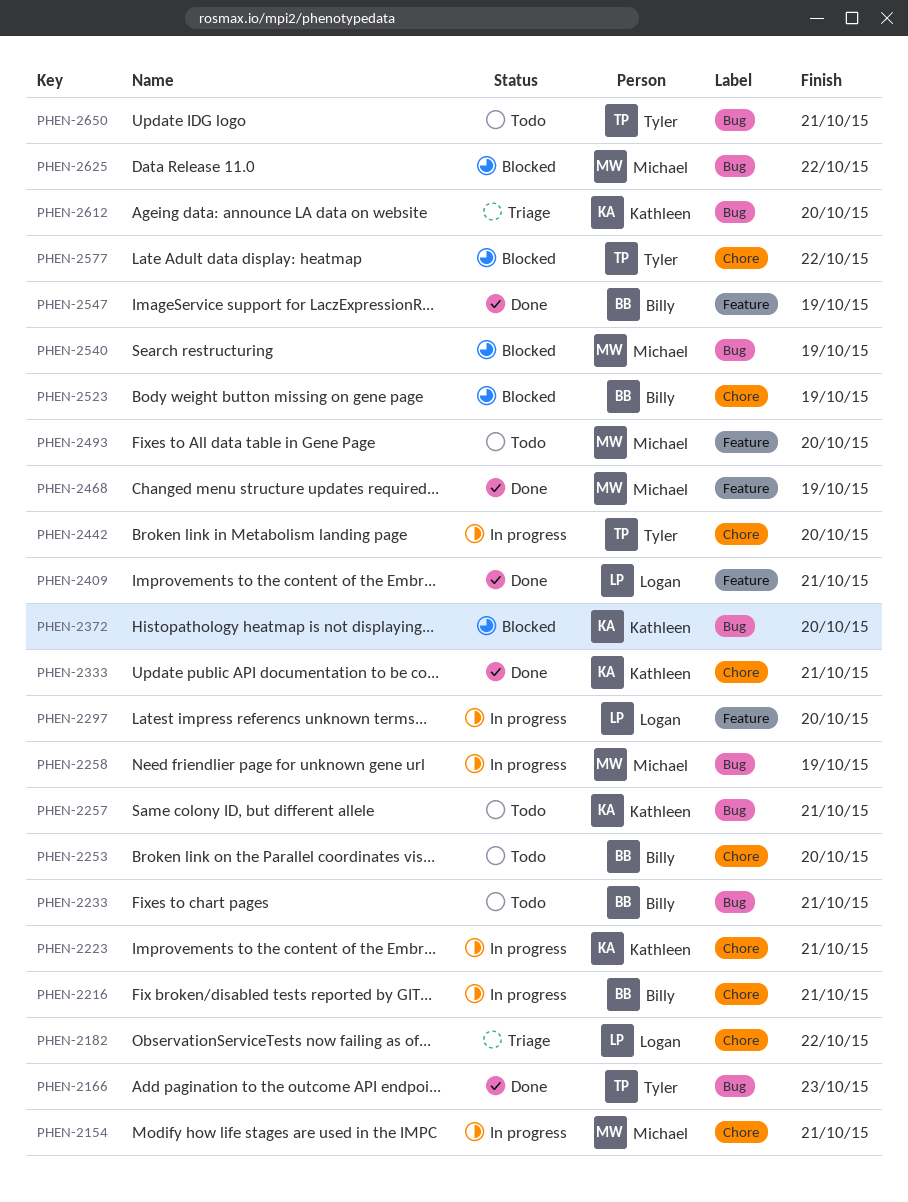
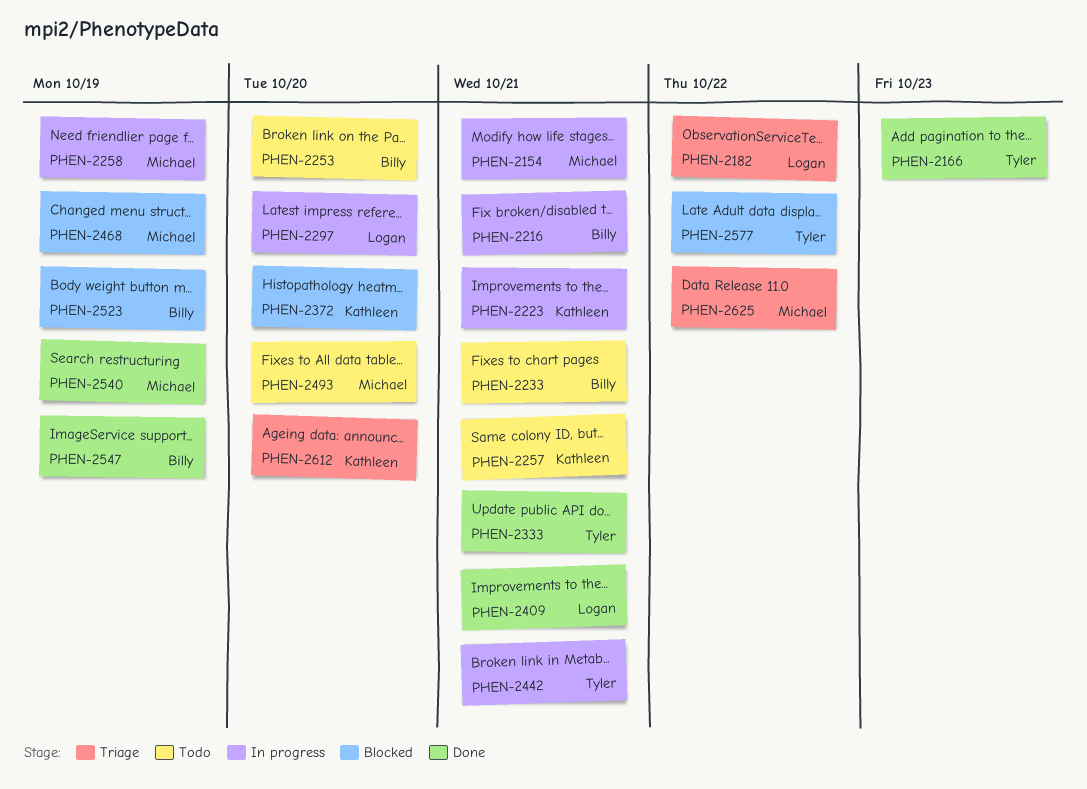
PHEN-2333, owner: Kathleen -> Tyler
PHEN-2442, due: Oct 20 -> Oct 21
PHEN-2468, status: Done -> Blocked
PHEN-2540, status: Blocked -> Done
PHEN-2625, status: Blocked -> Triage
PHEN-2650: present -> none

